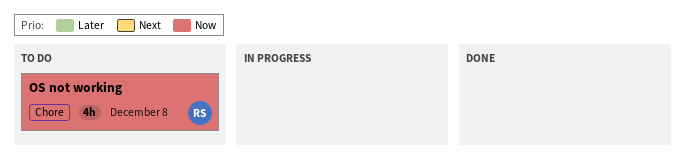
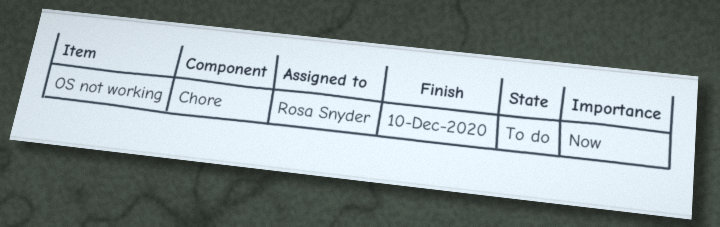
OS not working, due: Dec 8 -> Dec 10

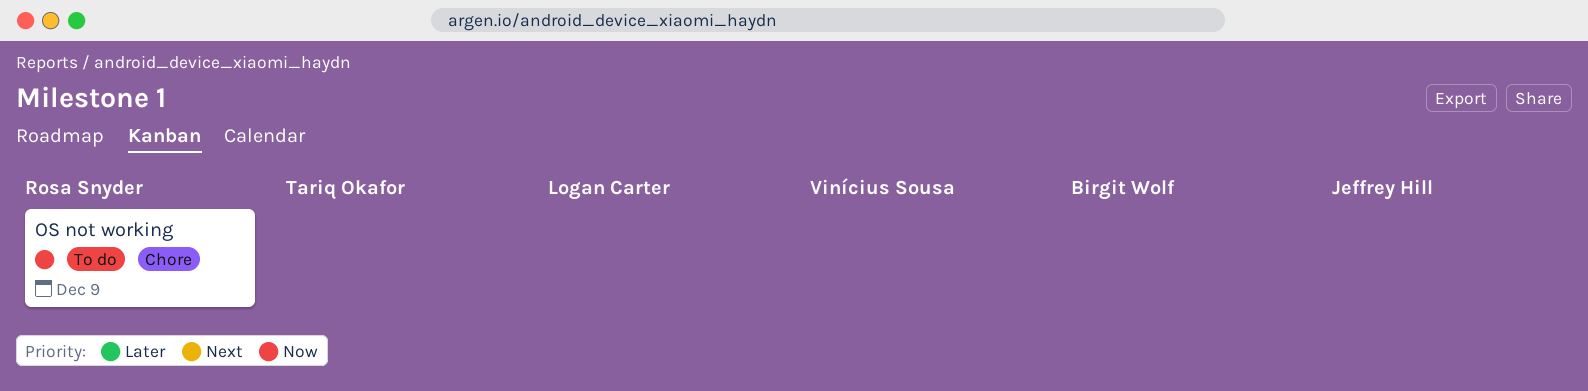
OS not working, due: Dec 10 -> Dec 9

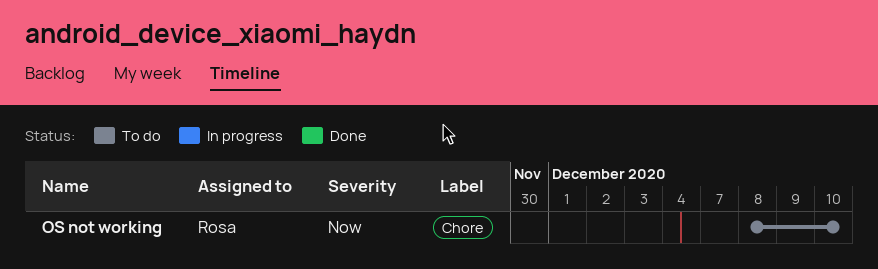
OS not working, due: Dec 9 -> Dec 10

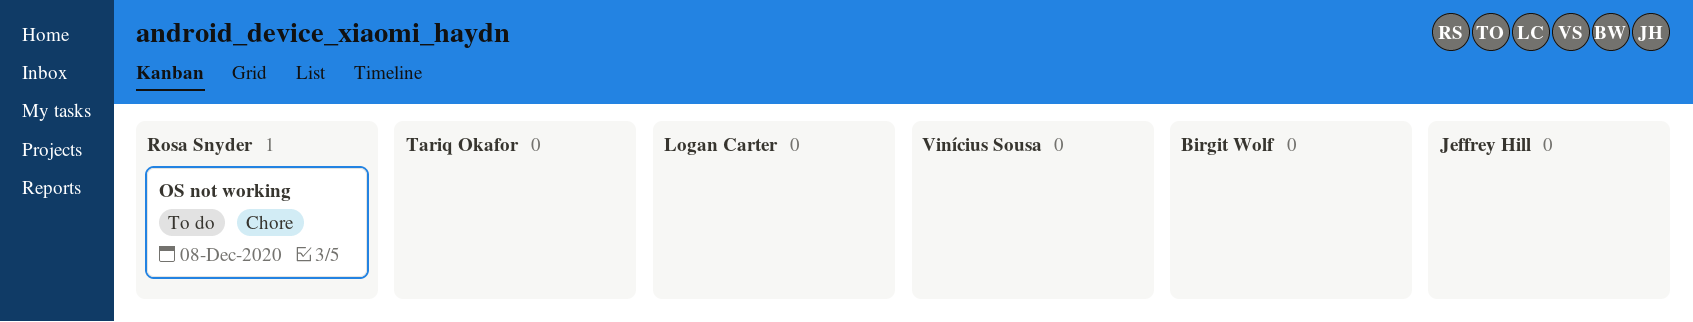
OS not working, due: Dec 10 -> Dec 8

